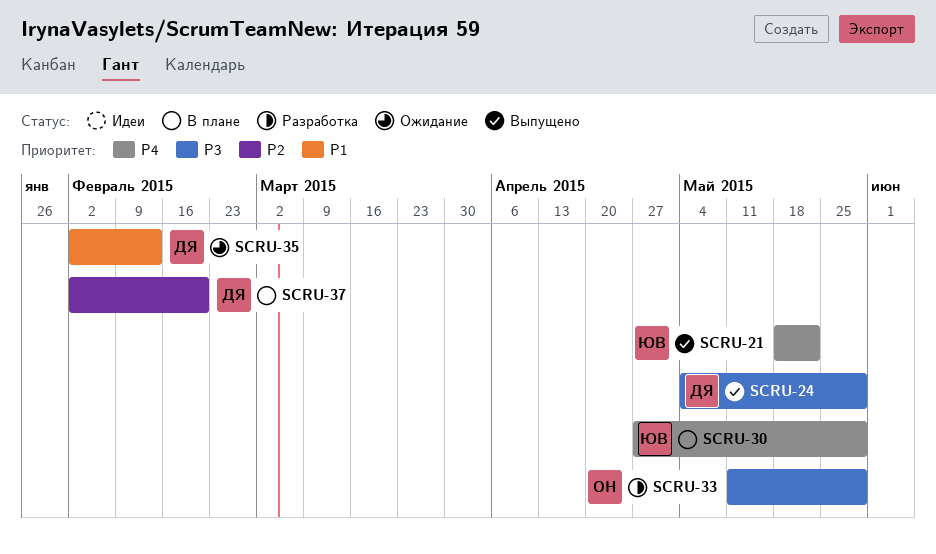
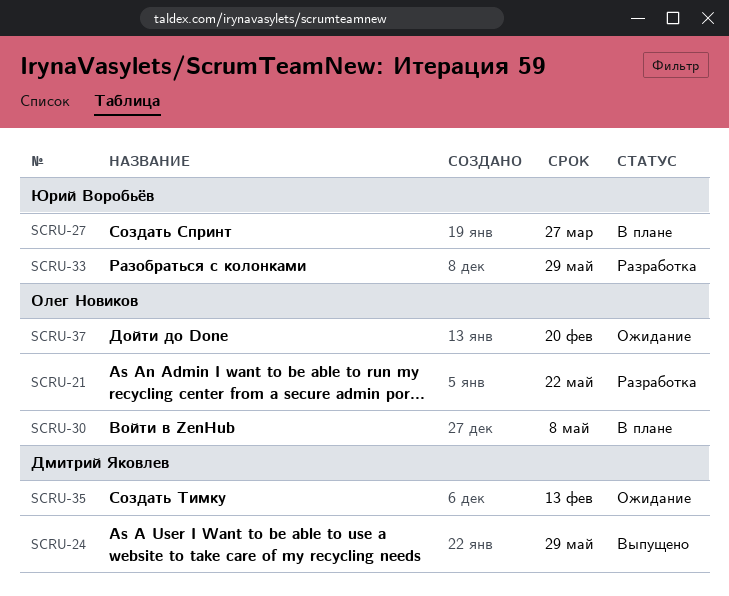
SCRU-21, status: Выпущено -> Разработка
SCRU-21, owner: Юрий Воробьёв -> Олег Новиков
SCRU-27: none -> present
SCRU-30, owner: Юрий Воробьёв -> Олег Новиков
SCRU-30, due: May 29 -> May 8
SCRU-33, owner: Олег Новиков -> Юрий Воробьёв
SCRU-37, status: В плане -> Ожидание
SCRU-37, owner: Дмитрий Яковлев -> Олег Новиков

